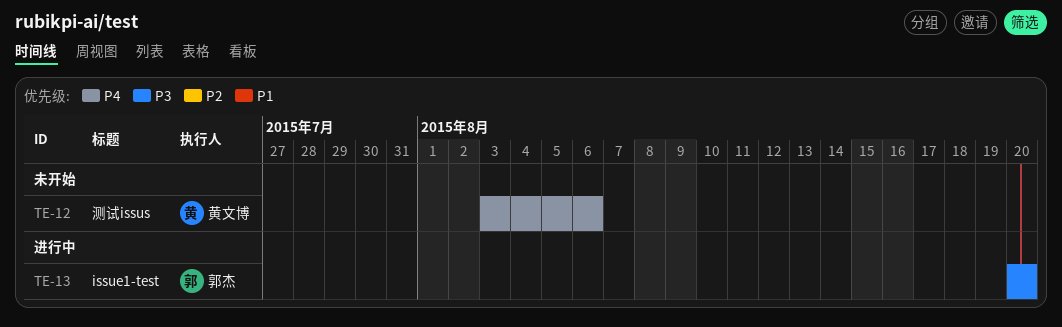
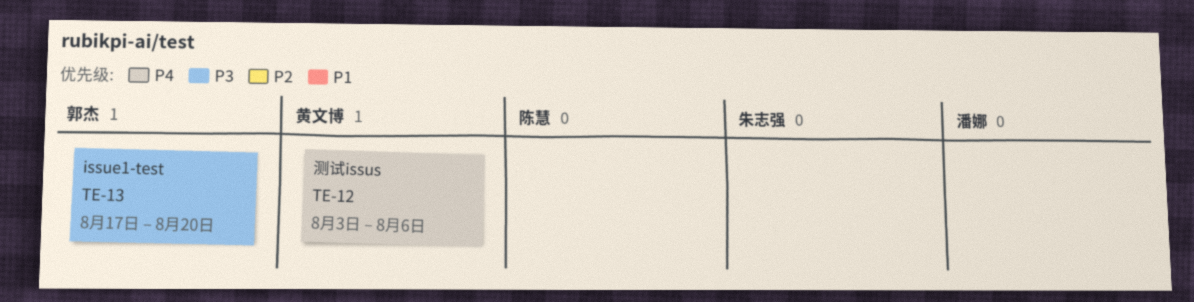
TE-13, start: Aug 20 -> Aug 17

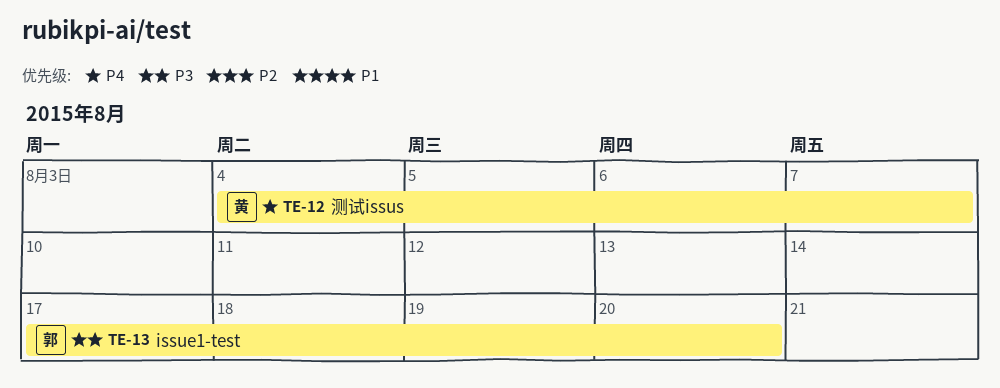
TE-12, start: Aug 3 -> Aug 4
TE-12, due: Aug 6 -> Aug 7

